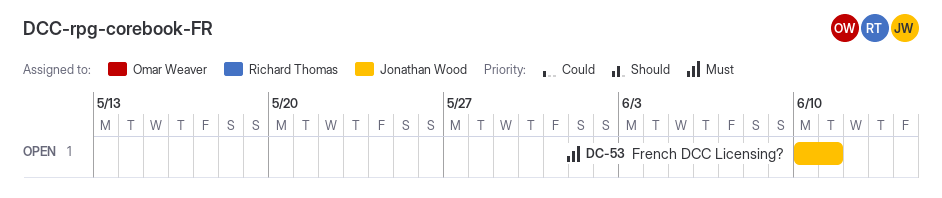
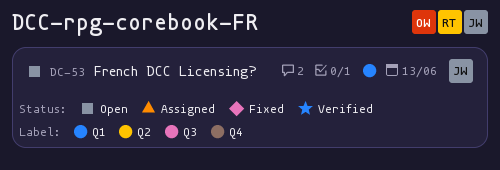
DC-53, due: Jun 11 -> Jun 13

